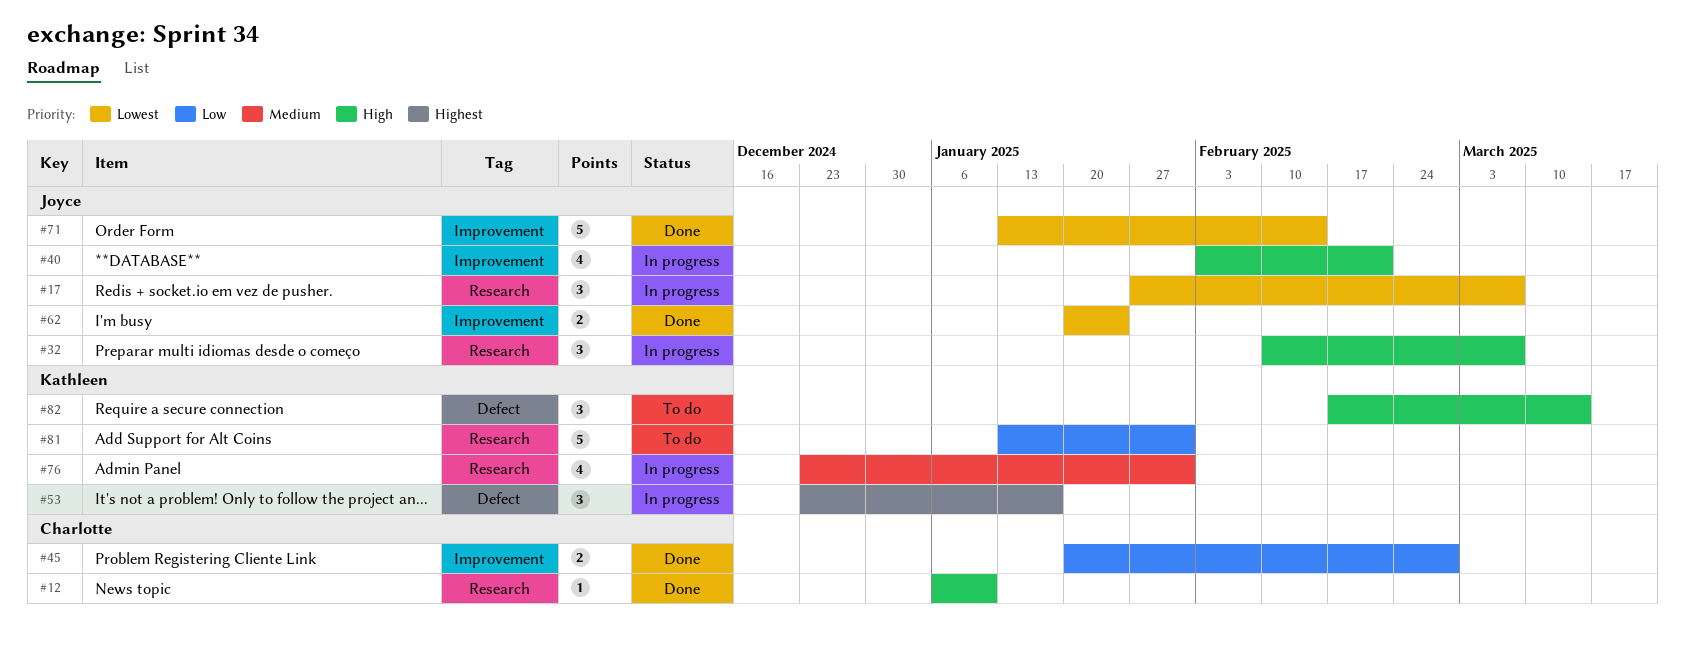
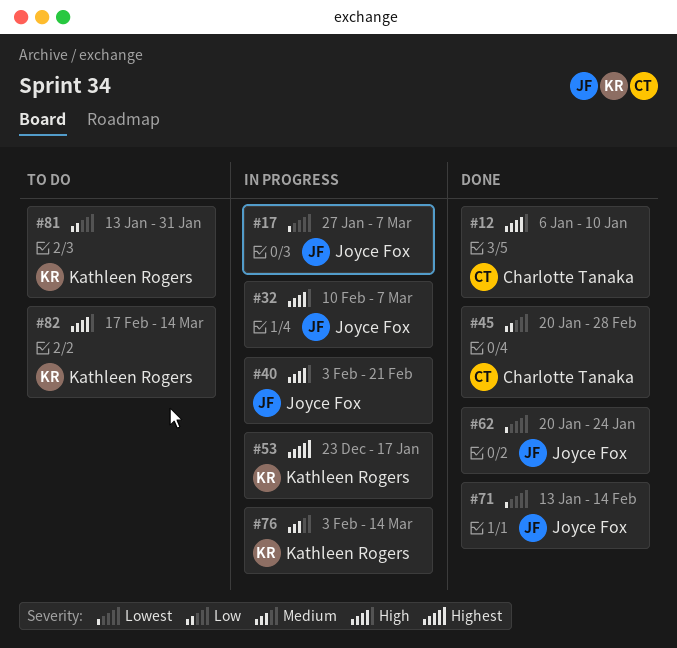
#76, start: Dec 23 -> Feb 3
#76, due: Jan 31 -> Mar 14

